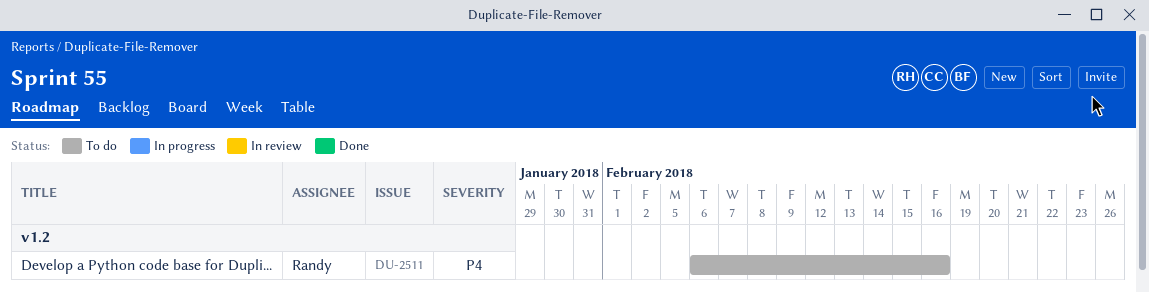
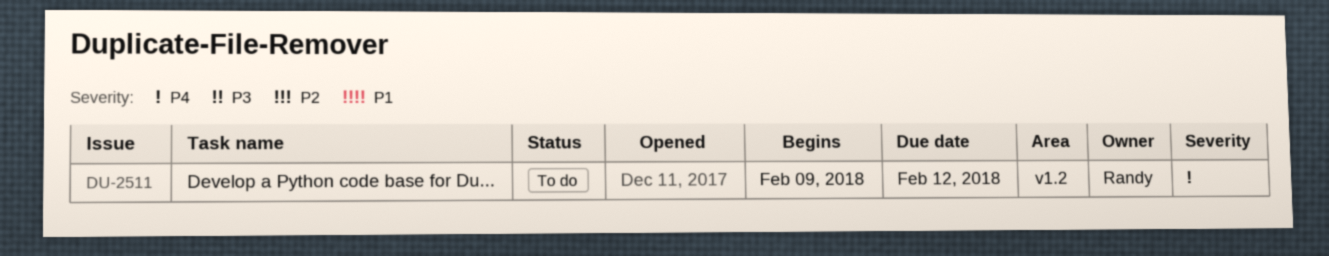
DU-2511, start: Feb 6 -> Feb 9
DU-2511, due: Feb 16 -> Feb 12

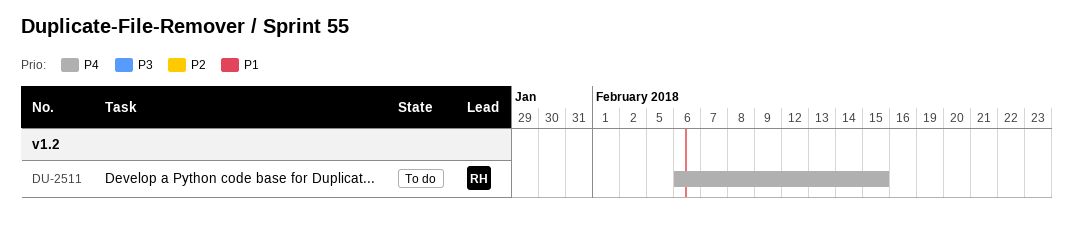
DU-2511, start: Feb 9 -> Feb 6
DU-2511, due: Feb 12 -> Feb 15

